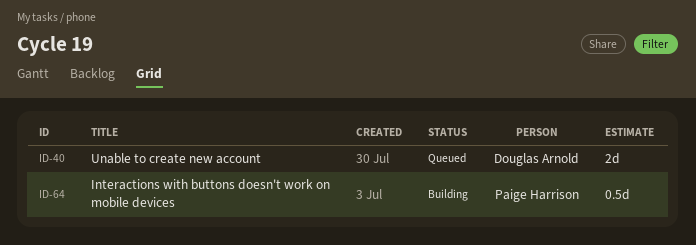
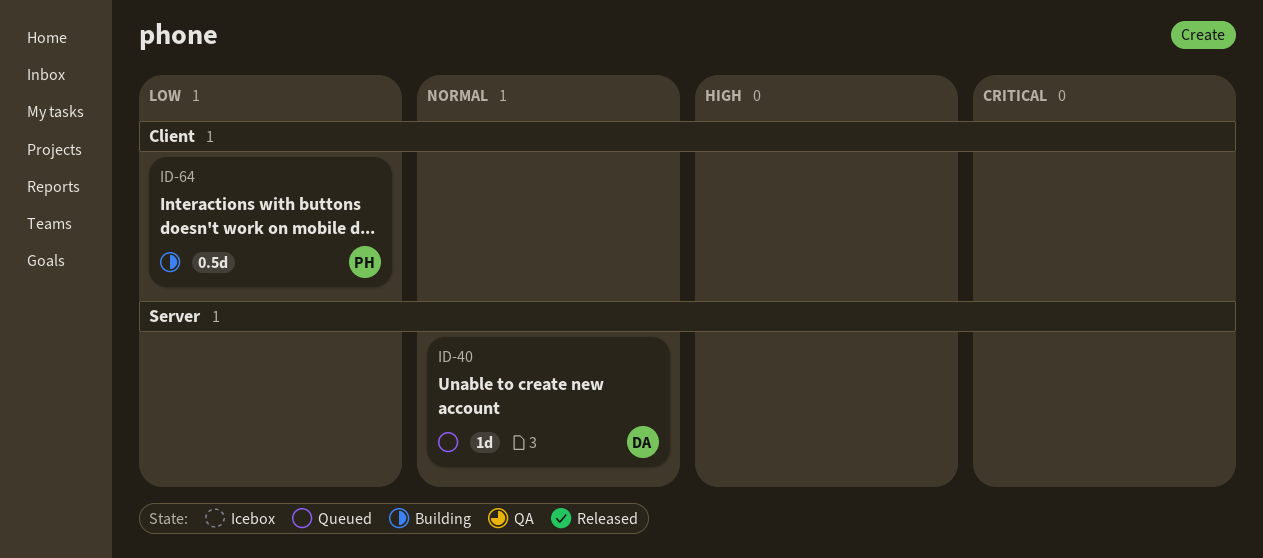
ID-40, estimate: 2d -> 1d

